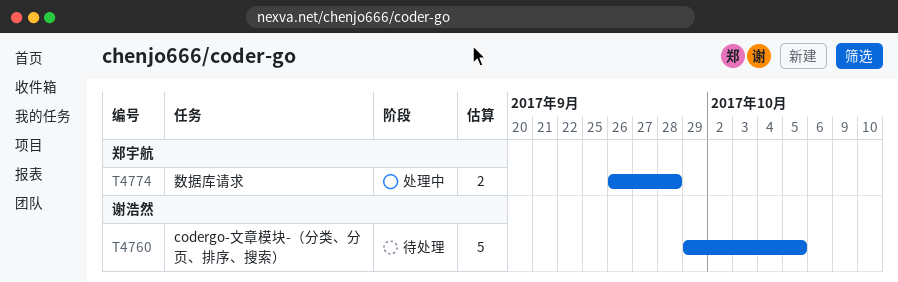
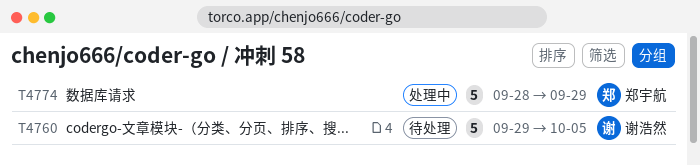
T4774, estimate: 2 -> 5
T4774, start: Sep 26 -> Sep 28
T4774, due: Sep 28 -> Sep 29

